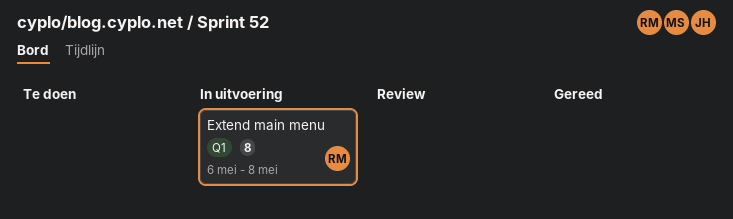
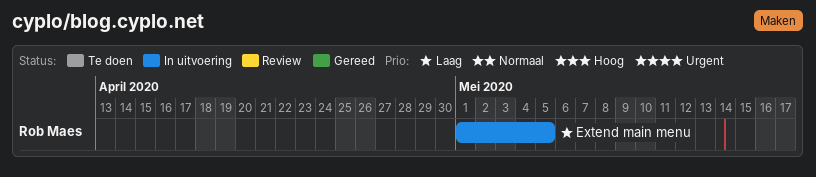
Extend main menu, start: May 6 -> May 1
Extend main menu, due: May 8 -> May 5

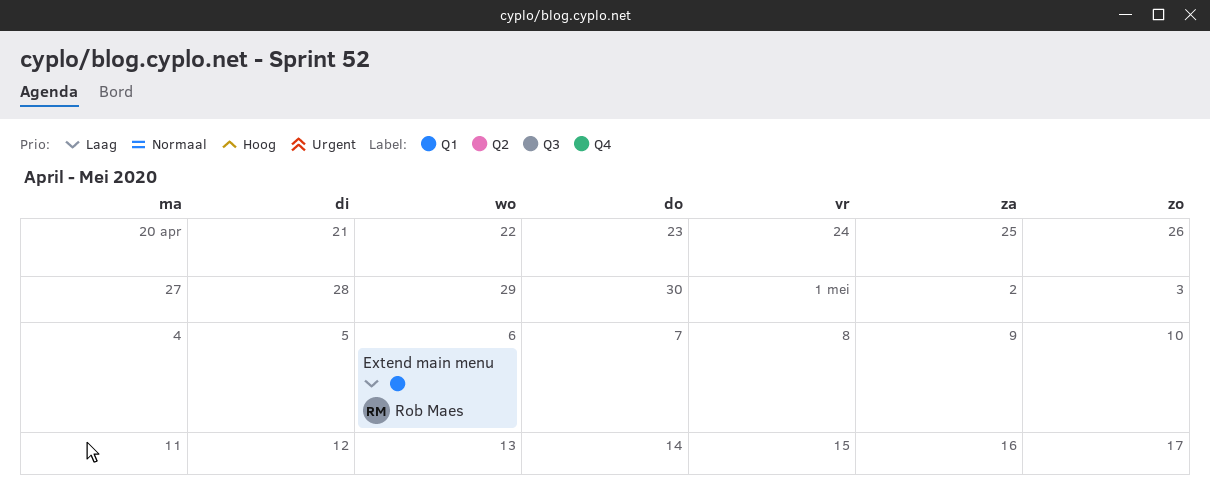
Extend main menu, due: May 5 -> May 6

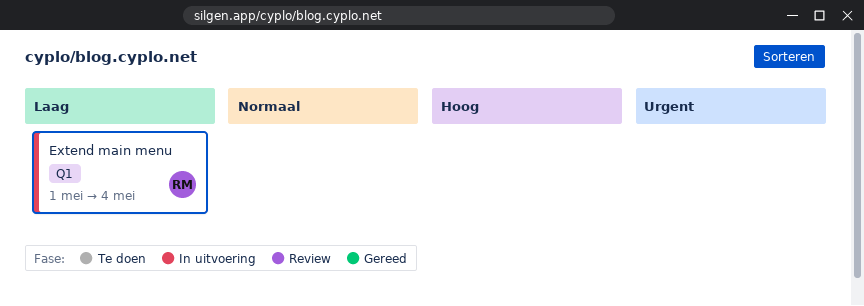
Extend main menu, due: May 6 -> May 4

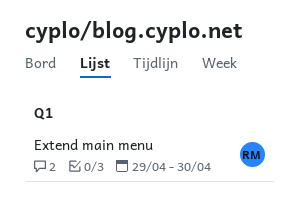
Extend main menu, start: May 1 -> Apr 29
Extend main menu, due: May 4 -> Apr 30

